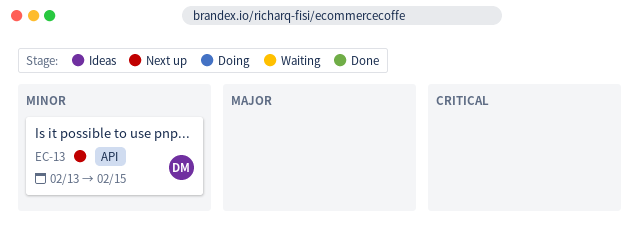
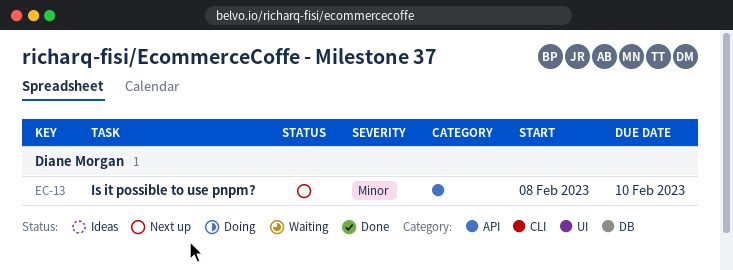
EC-13, start: Feb 13 -> Feb 8
EC-13, due: Feb 15 -> Feb 10

